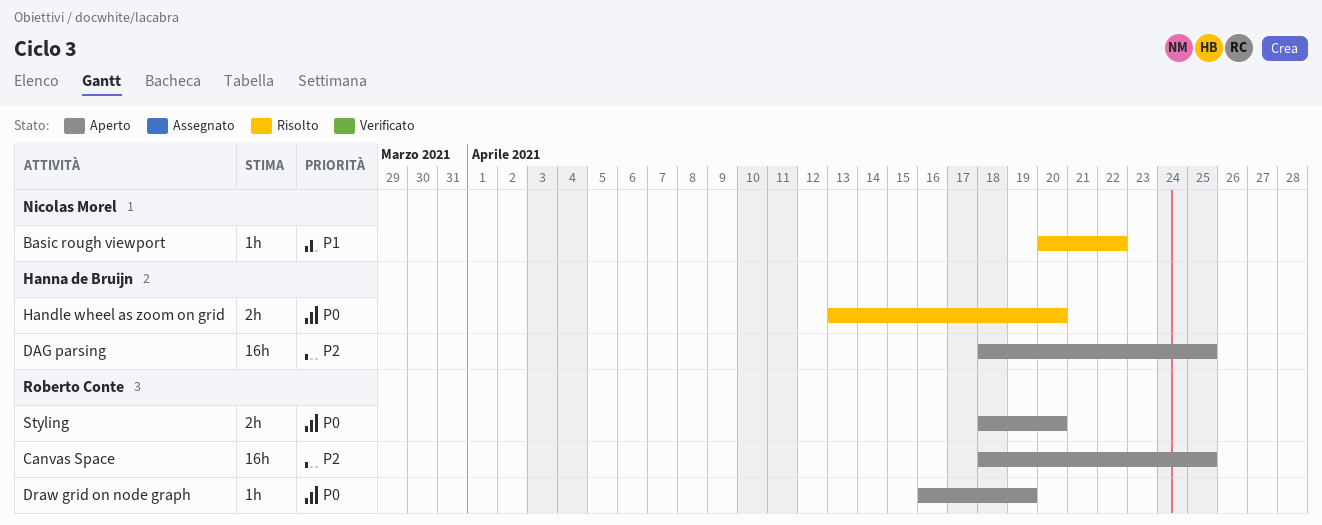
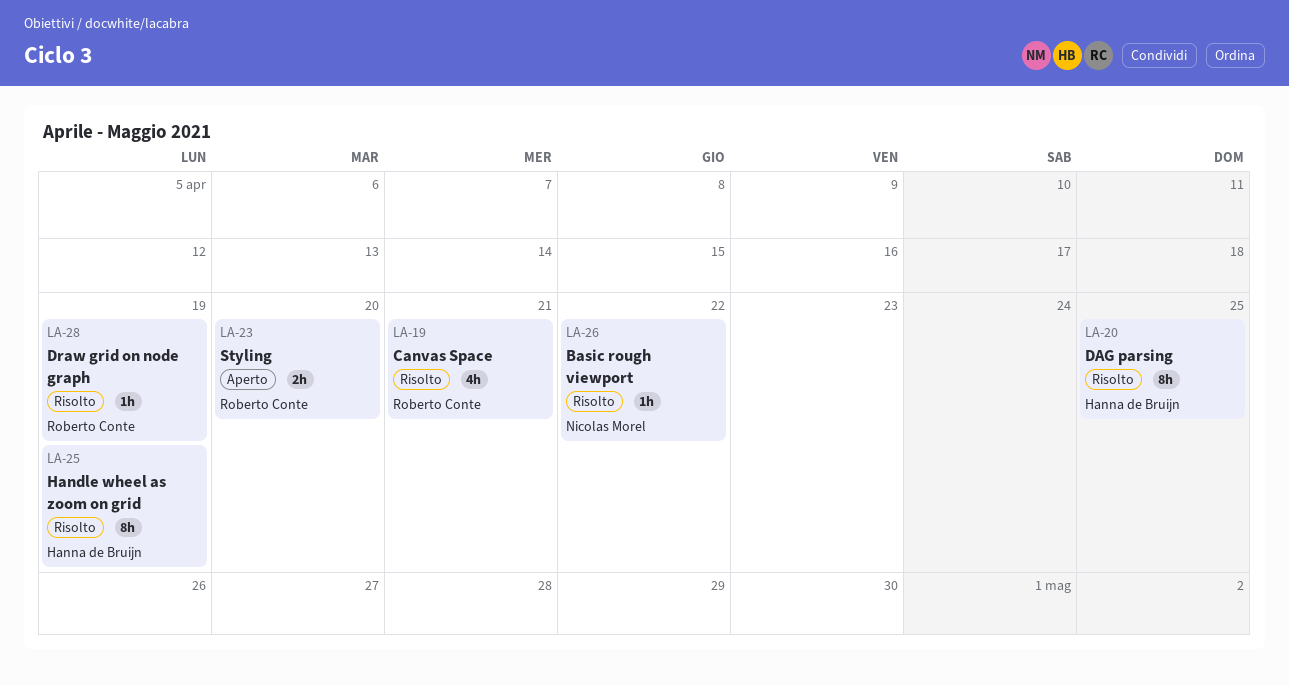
Canvas Space, status: Aperto -> Risolto
Canvas Space, estimate: 16h -> 4h
Canvas Space, due: Apr 25 -> Apr 21
DAG parsing, status: Aperto -> Risolto
DAG parsing, estimate: 16h -> 8h
Draw grid on node graph, status: Aperto -> Risolto
Handle wheel as zoom on grid, estimate: 2h -> 8h
Handle wheel as zoom on grid, due: Apr 20 -> Apr 19

